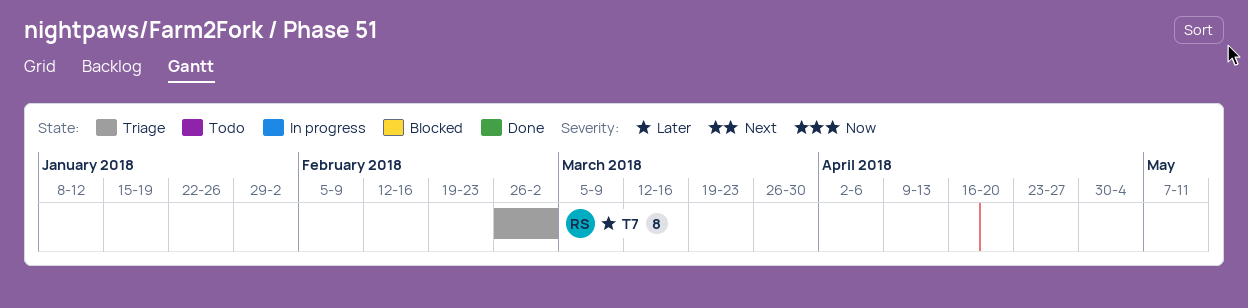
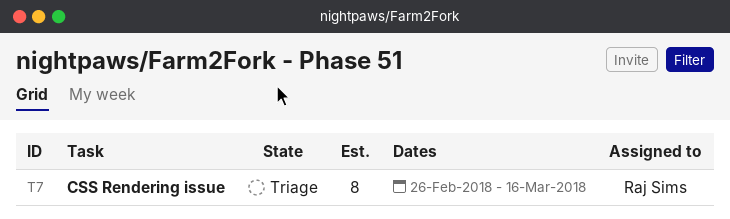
T7, due: Mar 2 -> Mar 16

